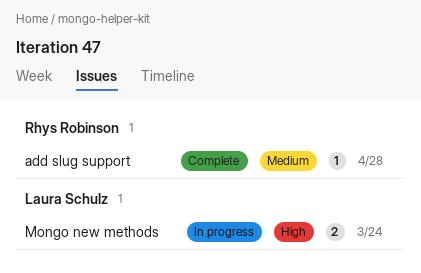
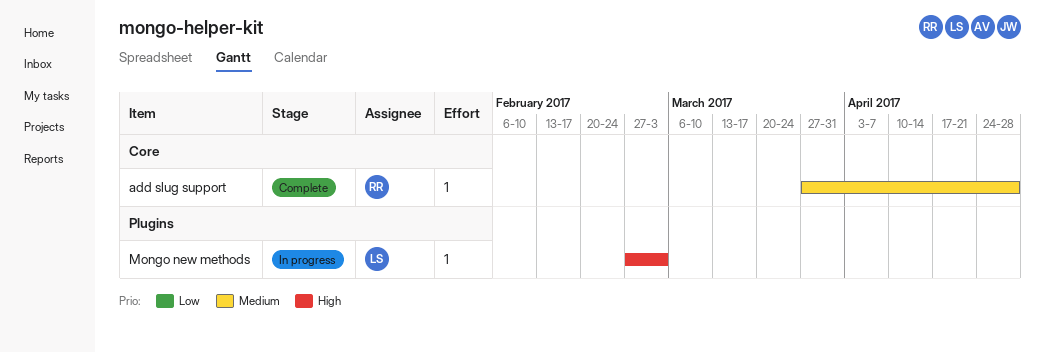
Mongo new methods, estimate: 2 -> 1
Mongo new methods, due: Mar 24 -> Mar 3

